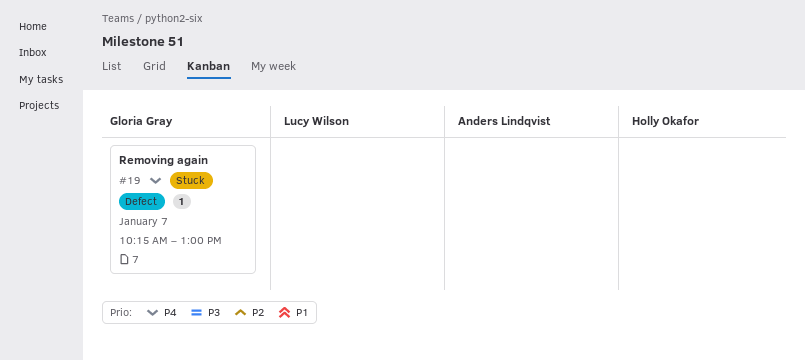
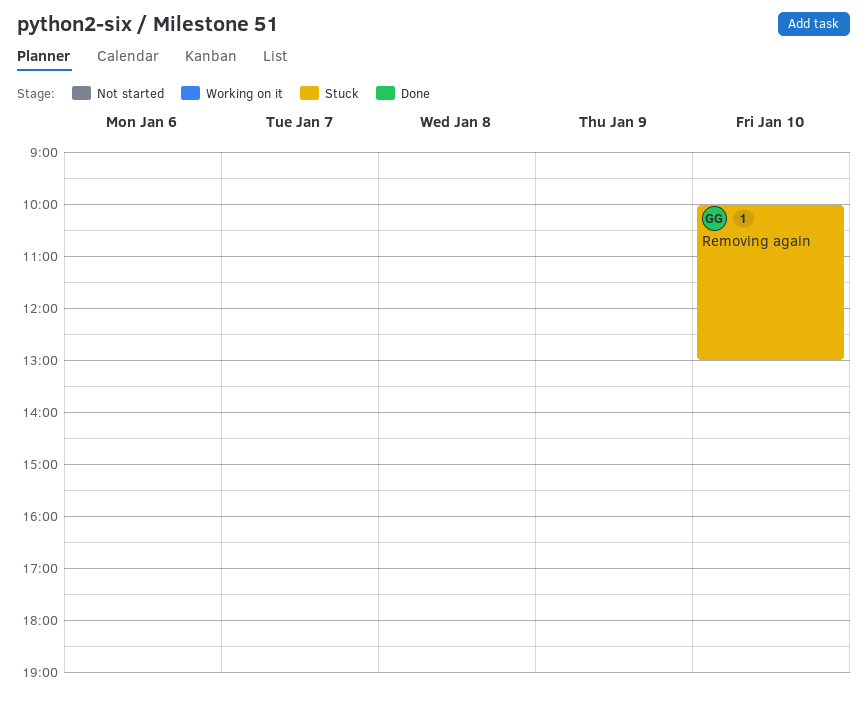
Removing again, day: Jan 7 -> Jan 10
Removing again, begins: 10:15 -> 10:00

